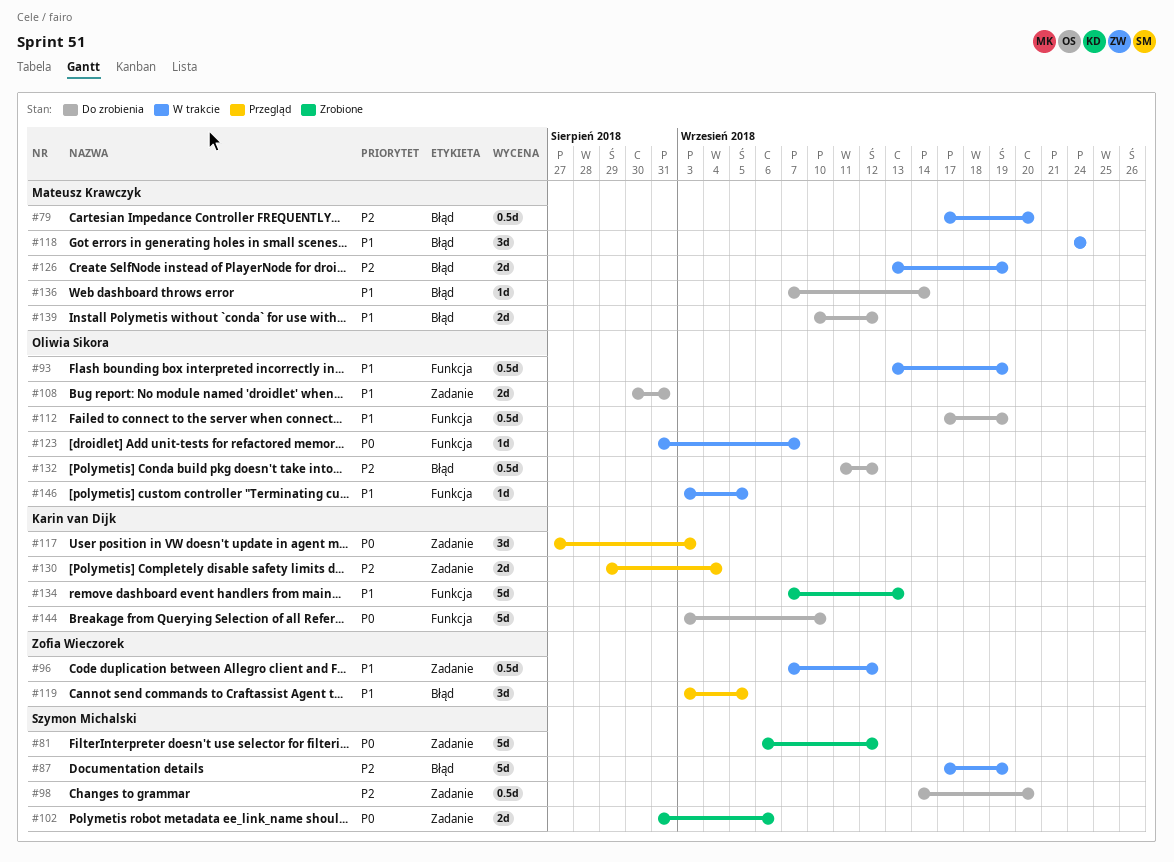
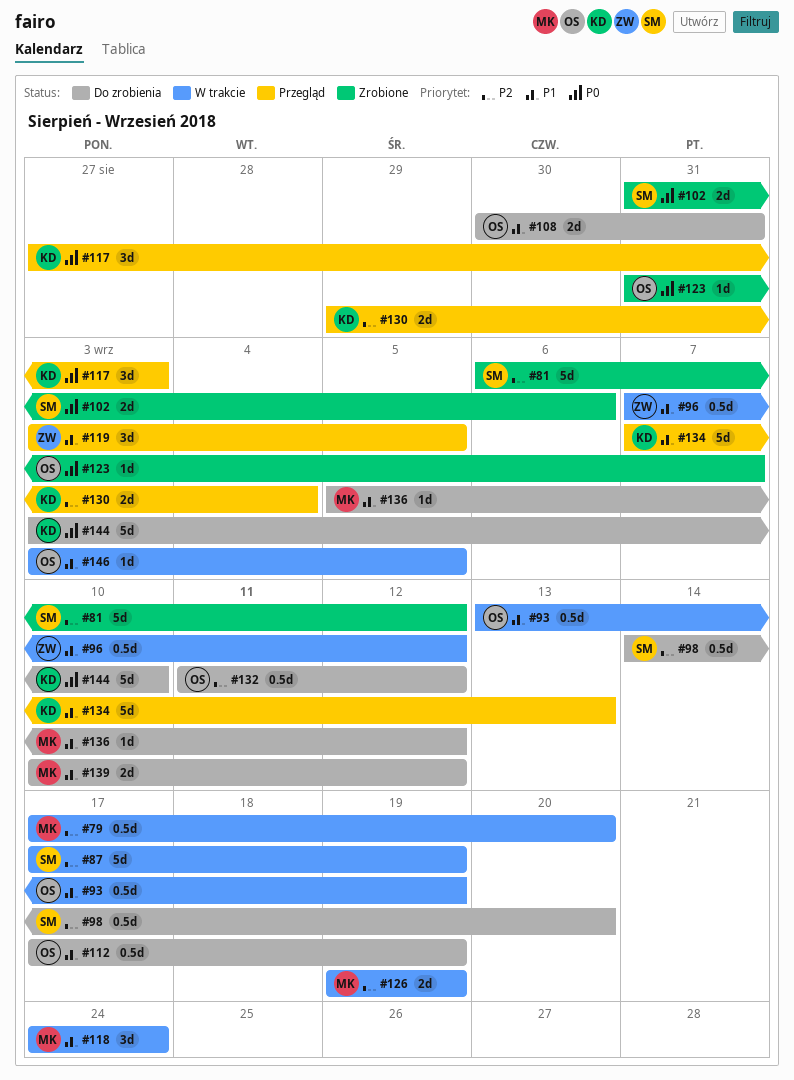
#81, priority: P0 -> P2
#123, status: W trakcie -> Zrobione
#126, start: Sep 13 -> Sep 19
#134, status: Zrobione -> Przegląd
#136, start: Sep 7 -> Sep 5
#136, due: Sep 14 -> Sep 12

